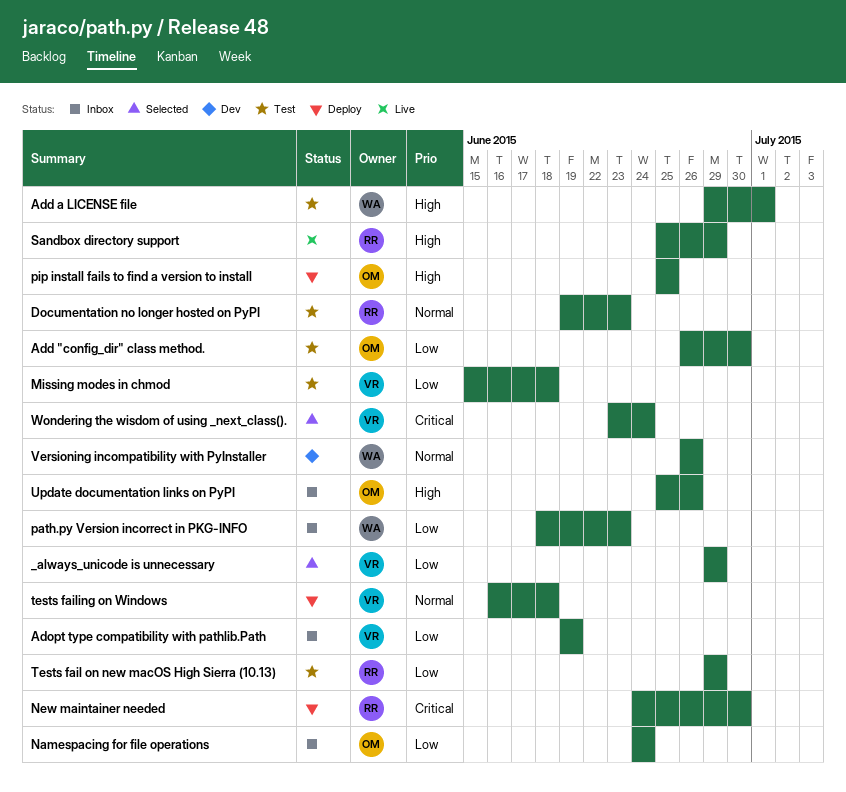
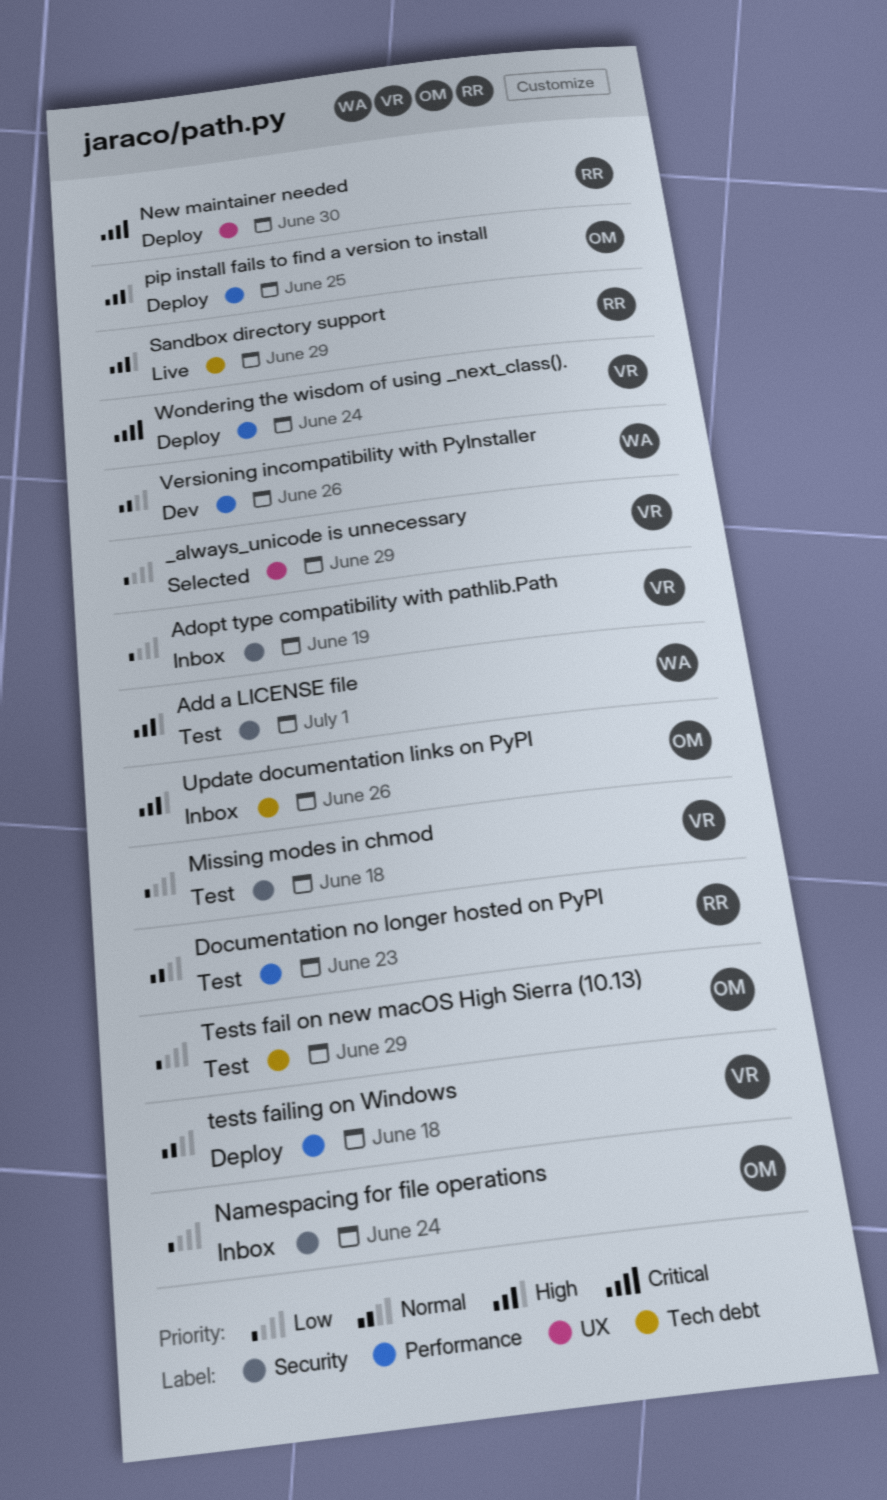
Add "config_dir" class method.: present -> none
path.py Version incorrect in PKG-INFO: present -> none
Tests fail on new macOS High Sierra (10.13), owner: RR -> OM
Wondering the wisdom of using _next_class()., status: Selected -> Deploy

